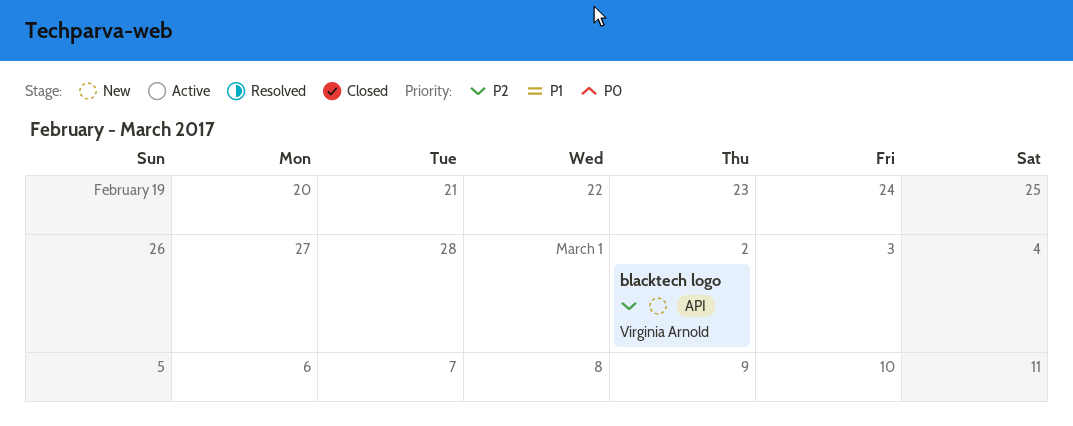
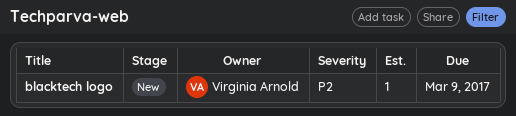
blacktech logo, due: Mar 2 -> Mar 9

